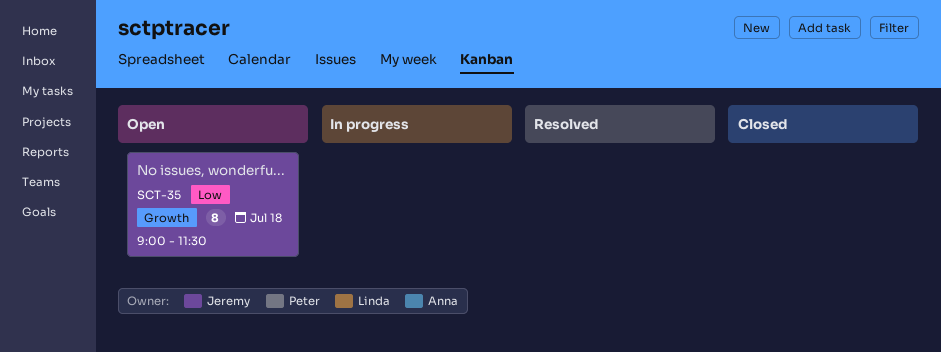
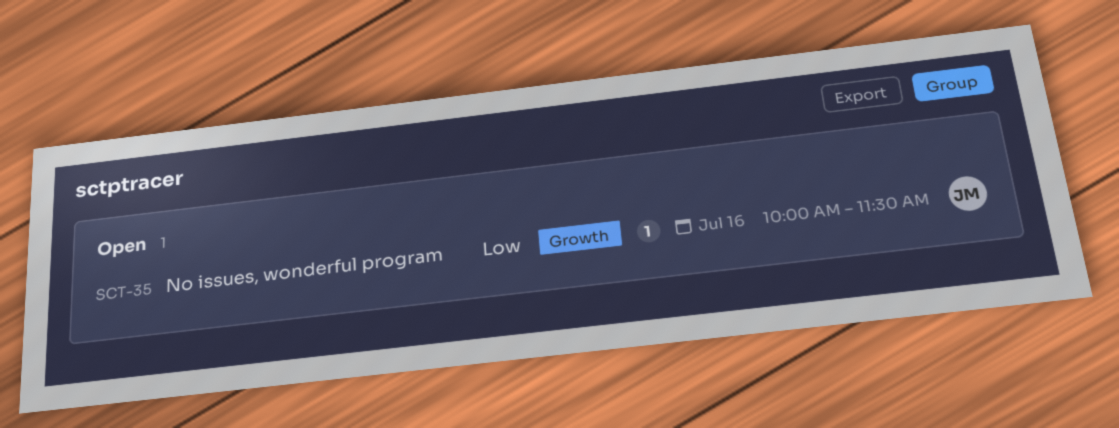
SCT-35, estimate: 8 -> 1
SCT-35, day: Jul 18 -> Jul 16
SCT-35, begins: 09:00 -> 10:00

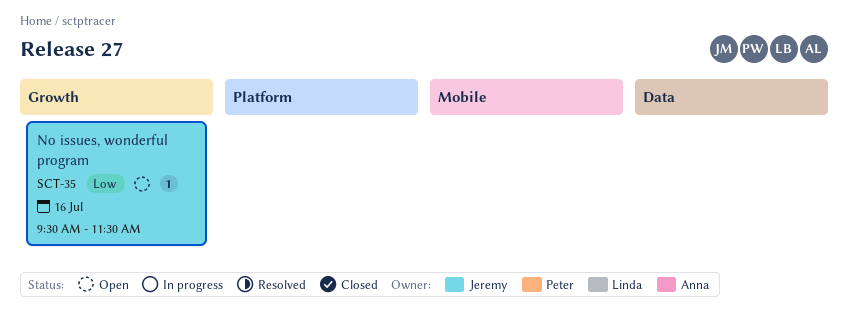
SCT-35, begins: 10:00 -> 09:30

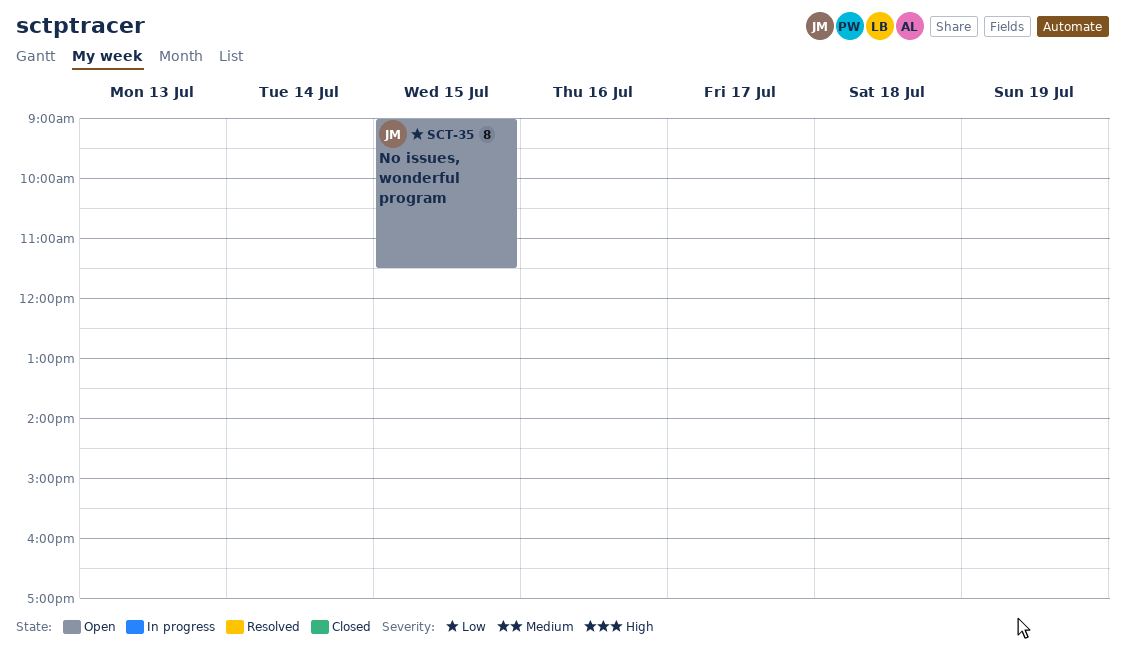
SCT-35, estimate: 1 -> 8
SCT-35, day: Jul 16 -> Jul 15
SCT-35, begins: 09:30 -> 09:00

